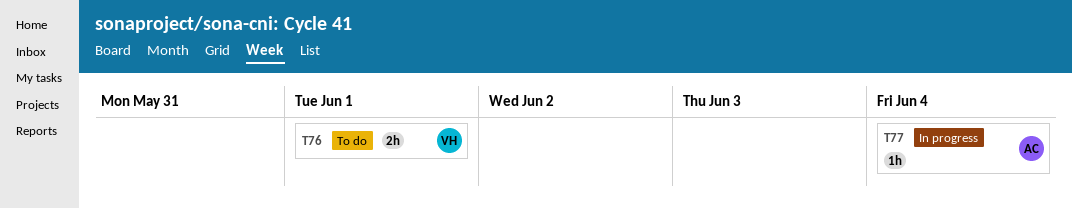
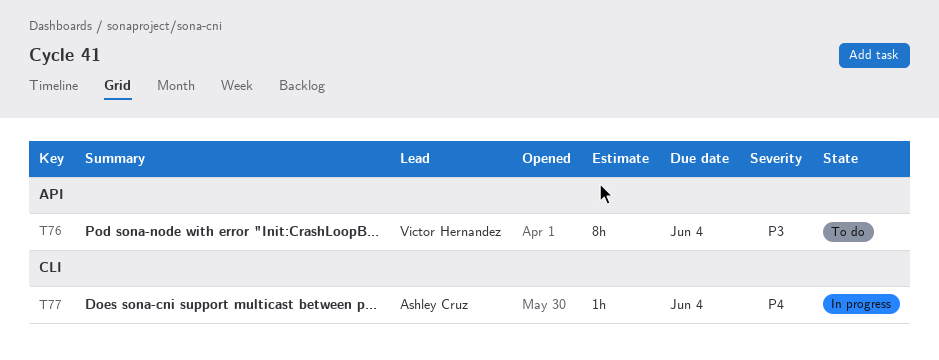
T76, estimate: 2h -> 8h
T76, due: Jun 1 -> Jun 4

